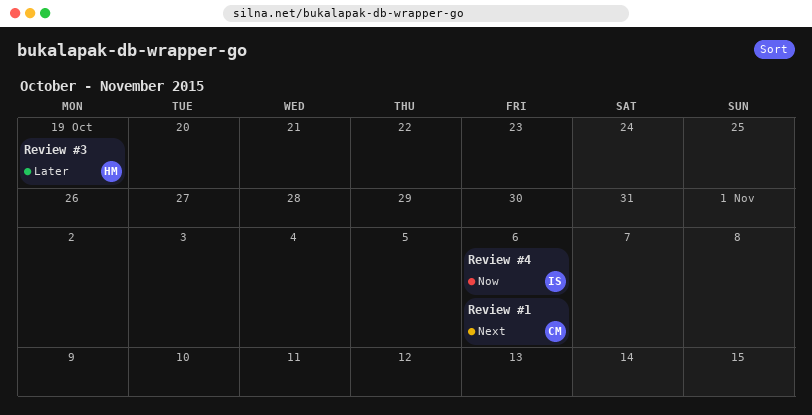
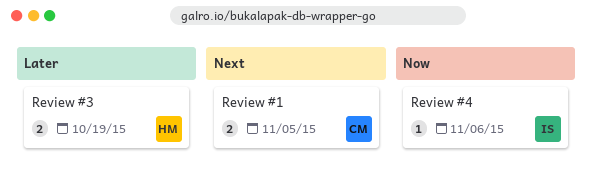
Review #1, due: Nov 6 -> Nov 5

